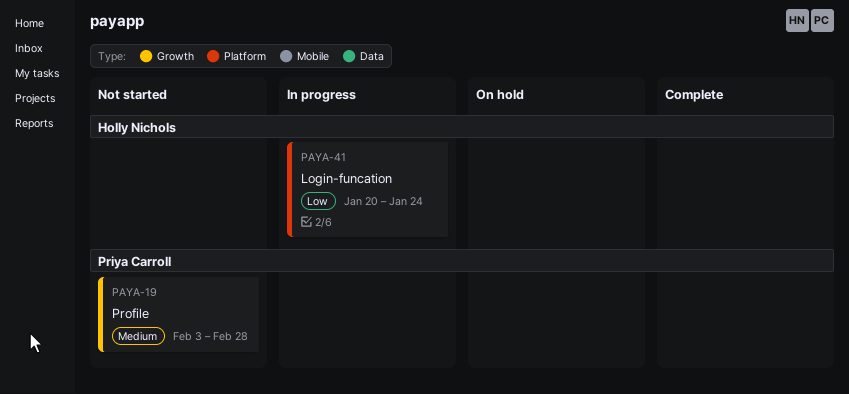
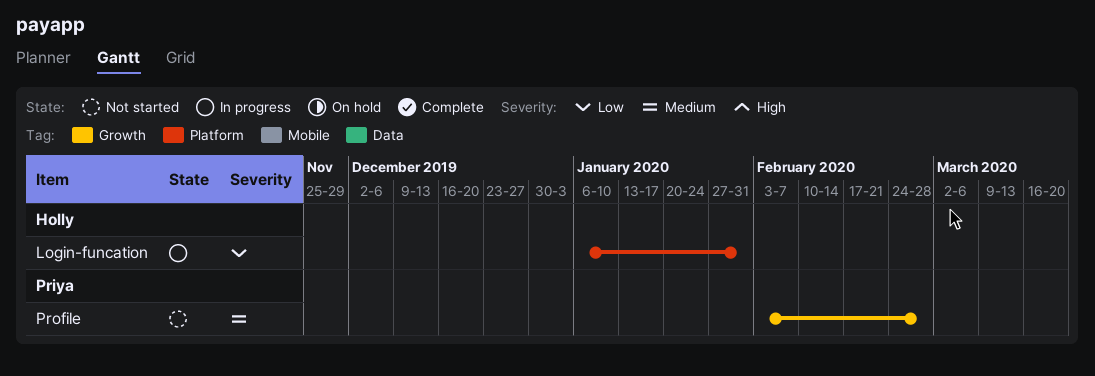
Login-funcation, start: Jan 20 -> Jan 6
Login-funcation, due: Jan 24 -> Jan 31

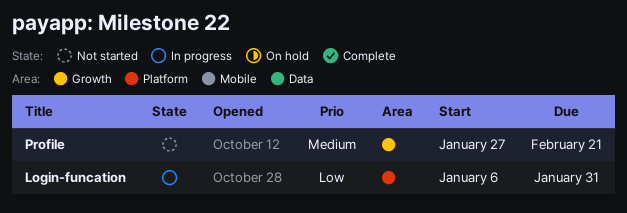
Profile, start: Feb 3 -> Jan 27
Profile, due: Feb 28 -> Feb 21

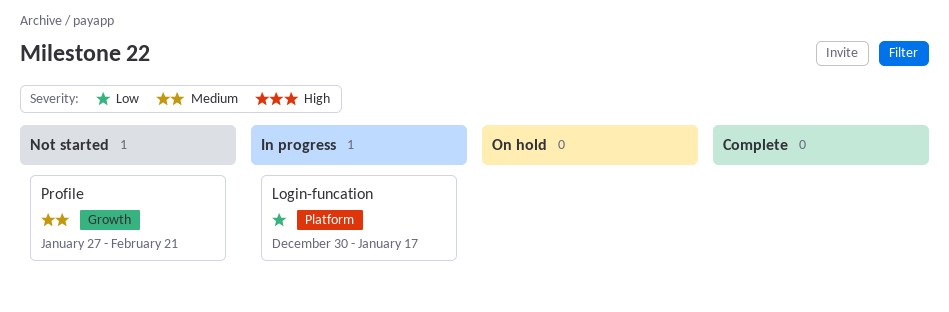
Login-funcation, start: Jan 6 -> Dec 30
Login-funcation, due: Jan 31 -> Jan 17

